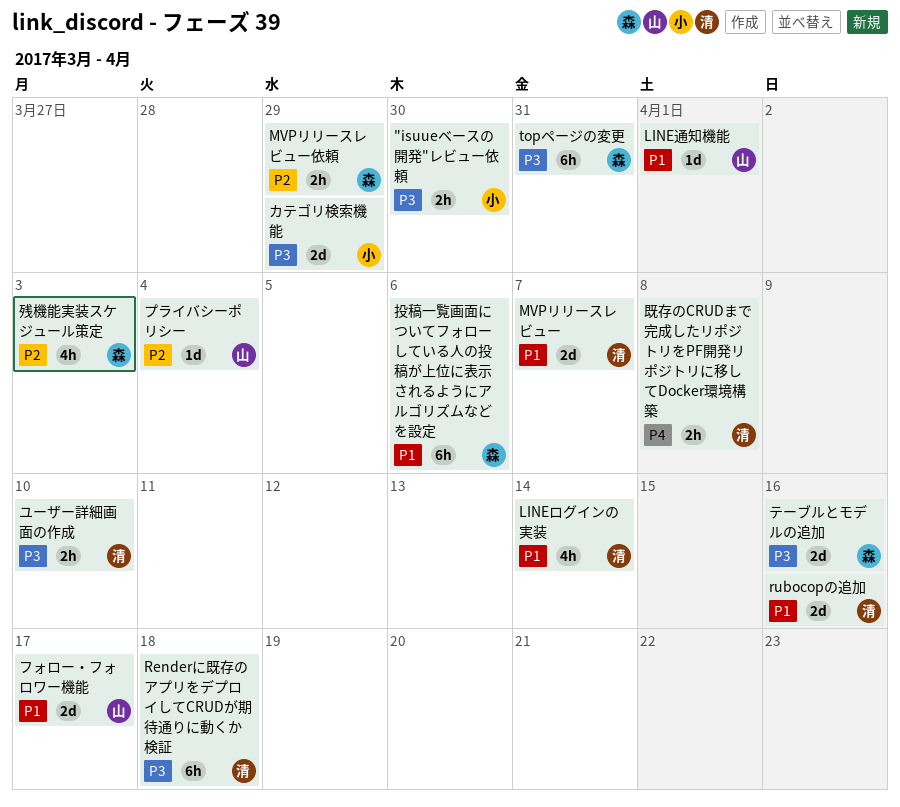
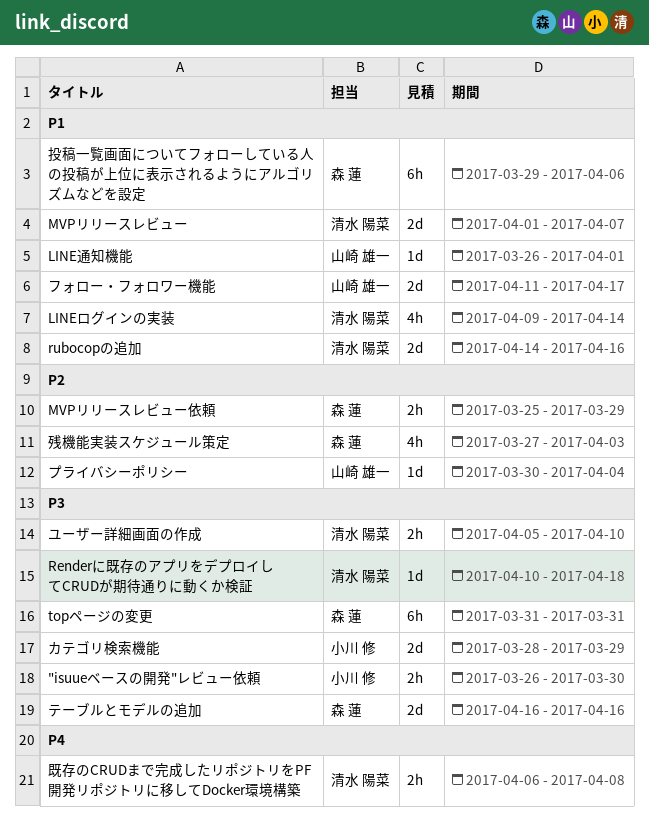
Renderに既存のアプリをデプロイしてCRUDが期待通りに動くか検証, estimate: 6h -> 1d

